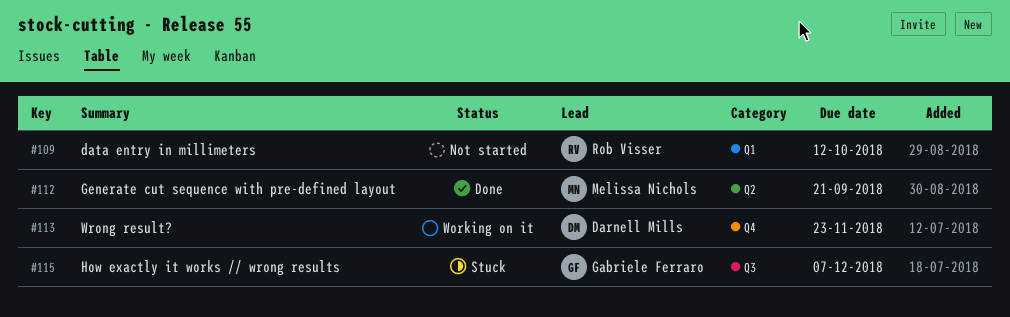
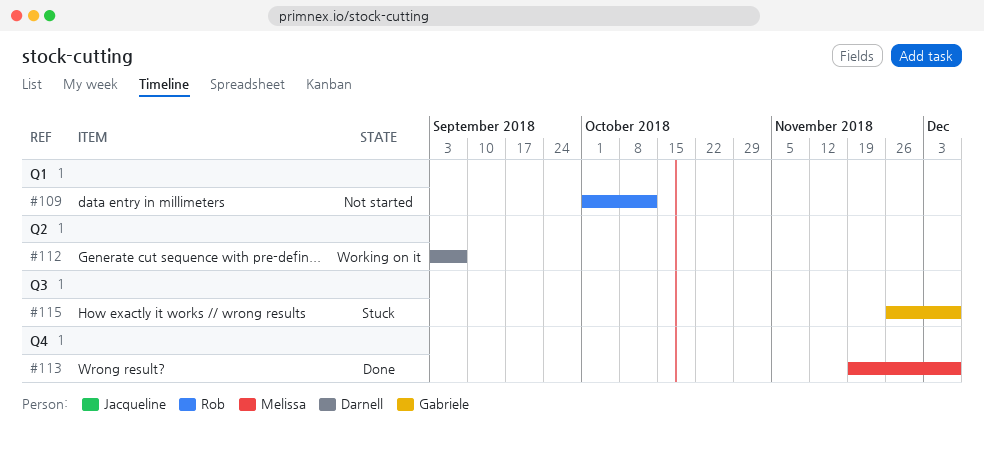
#112, status: Done -> Working on it
#112, owner: Melissa Nichols -> Darnell Mills
#112, due: Sep 21 -> Sep 7
#113, status: Working on it -> Done
#113, owner: Darnell Mills -> Melissa Nichols
#113, due: Nov 23 -> Dec 7

